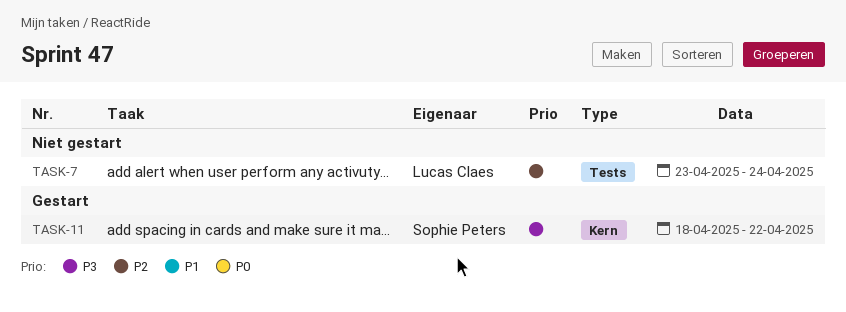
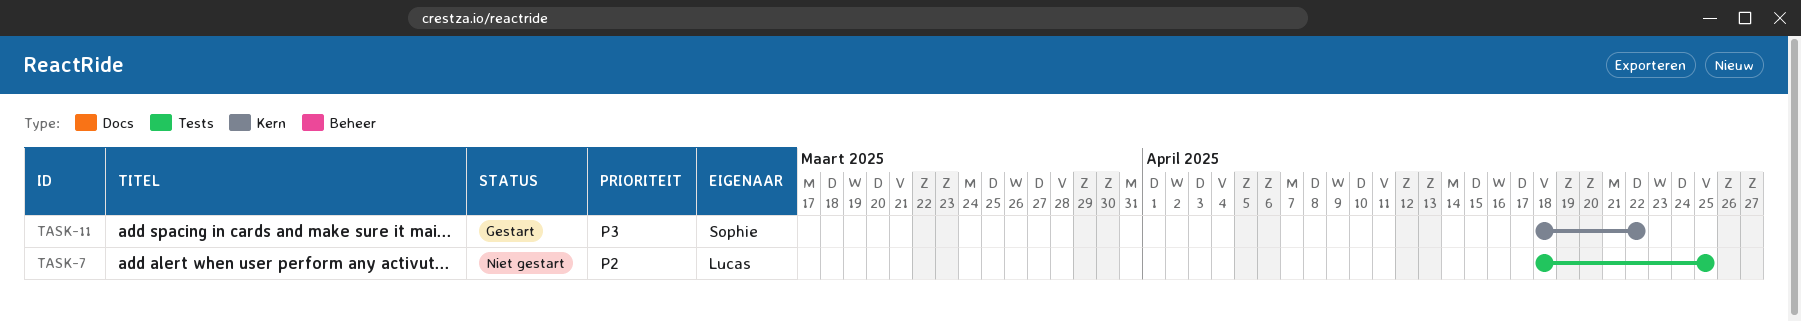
TASK-7, start: Apr 23 -> Apr 18
TASK-7, due: Apr 24 -> Apr 25

